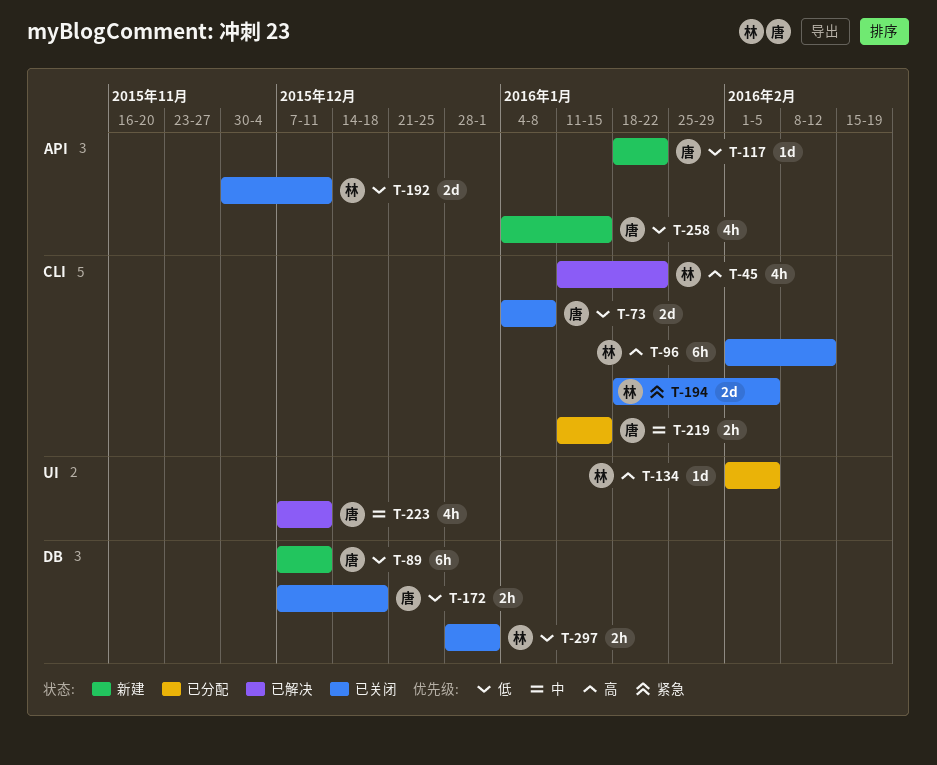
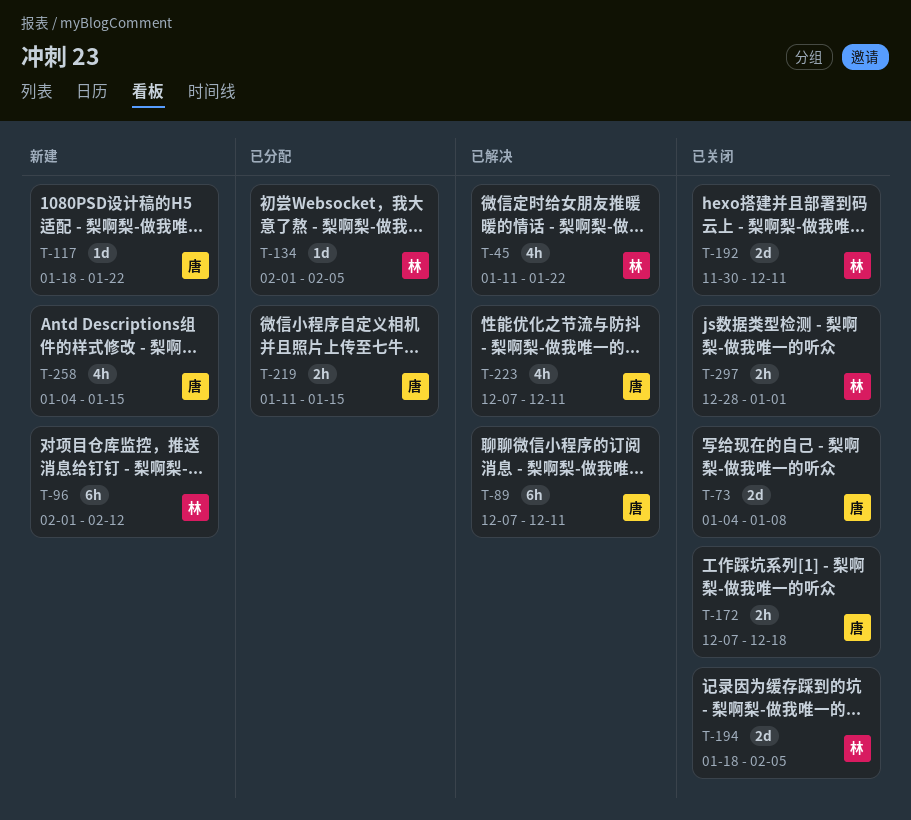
T-89, status: 新建 -> 已解决
T-96, status: 已关闭 -> 新建

